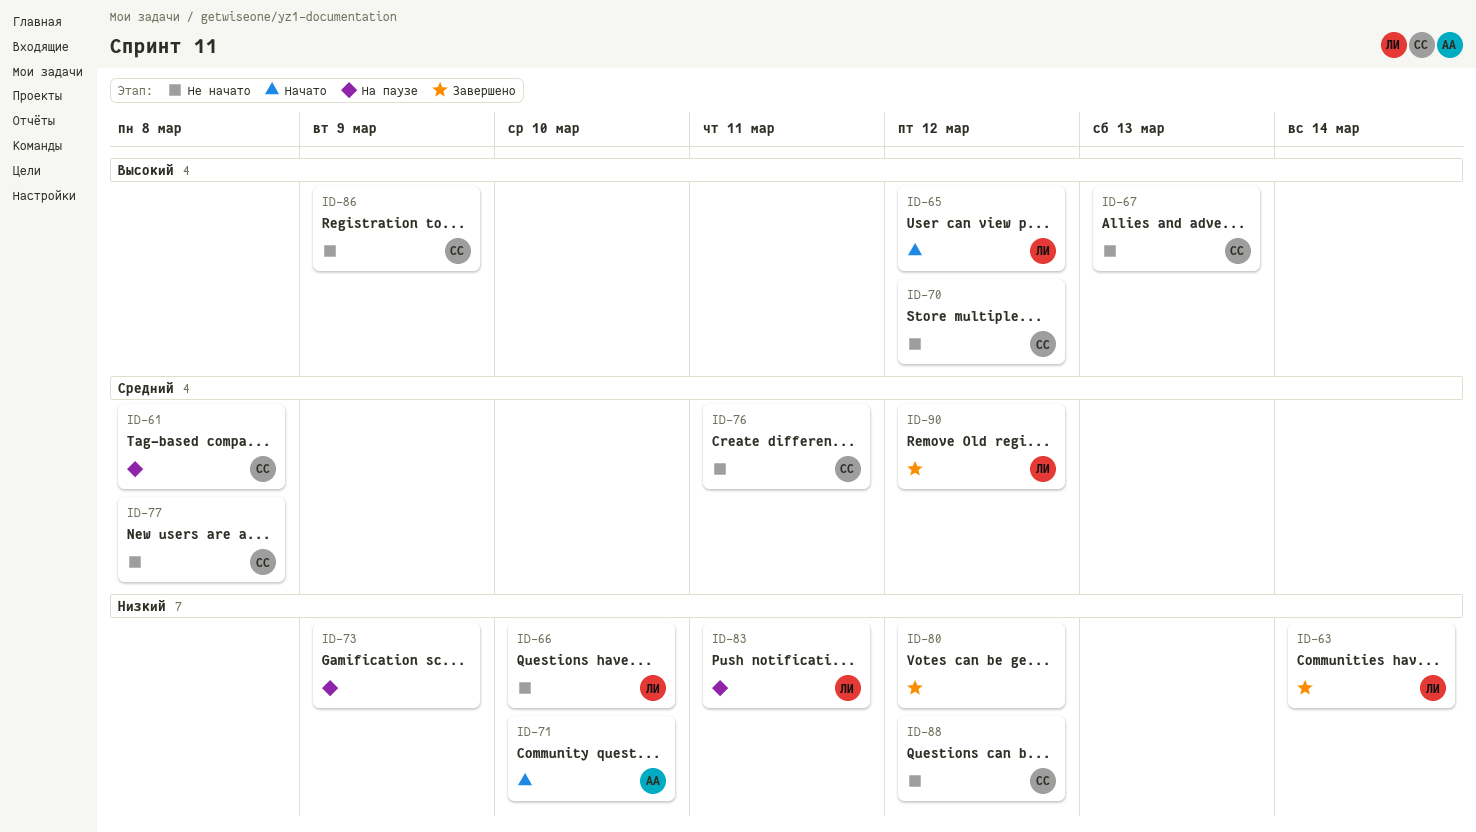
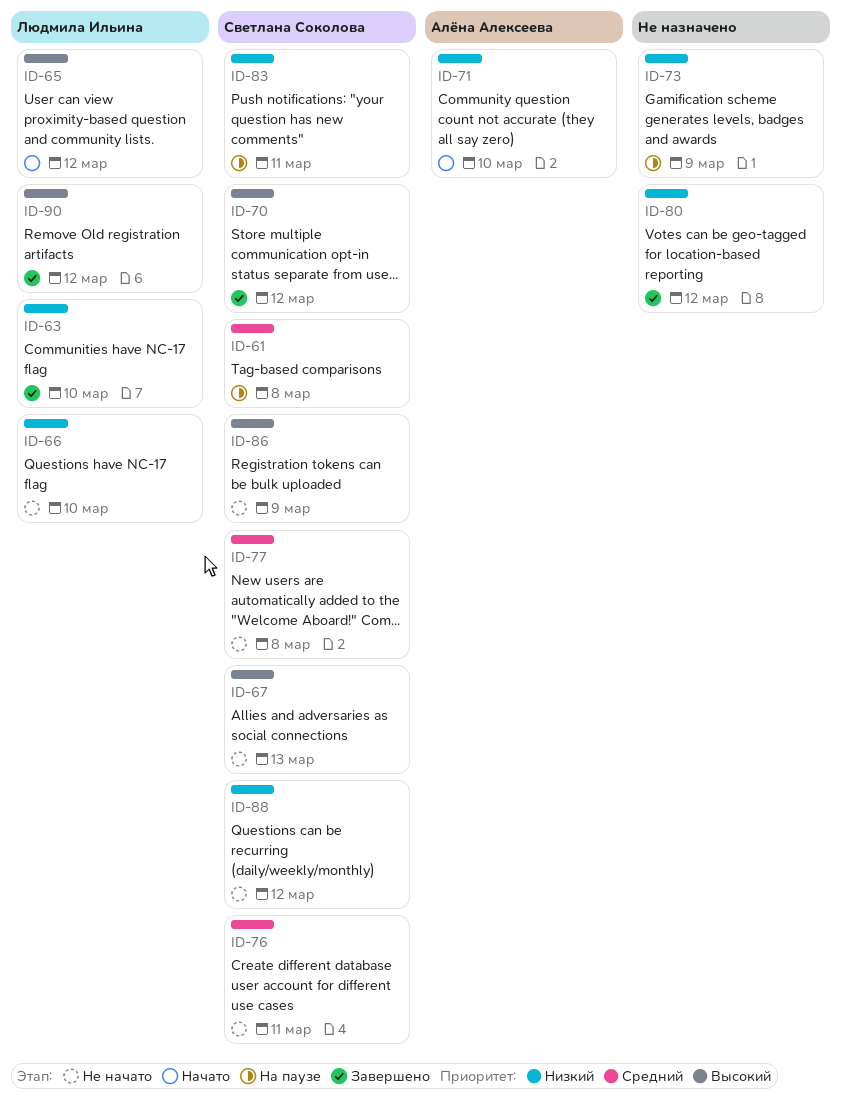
ID-63, due: Mar 14 -> Mar 10
ID-70, status: Не начато -> Завершено
ID-83, owner: Людмила Ильина -> Светлана Соколова
ID-90, priority: Средний -> Высокий

